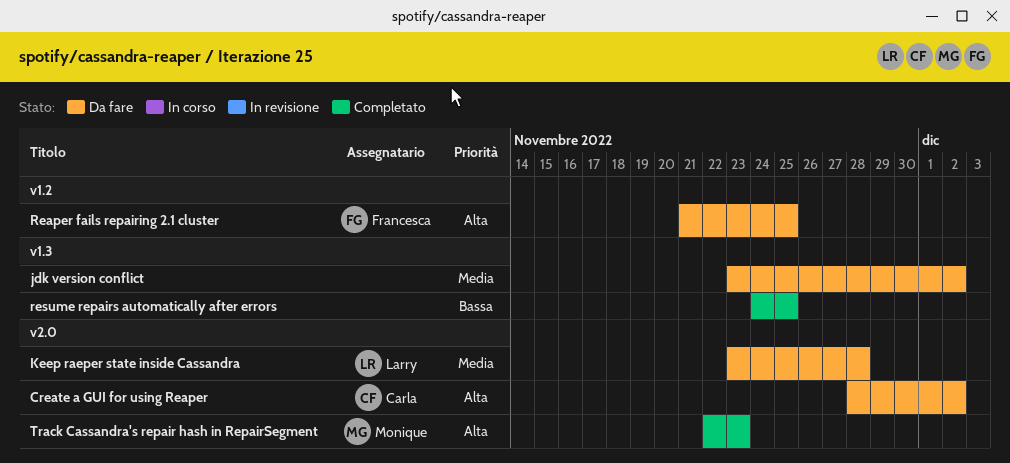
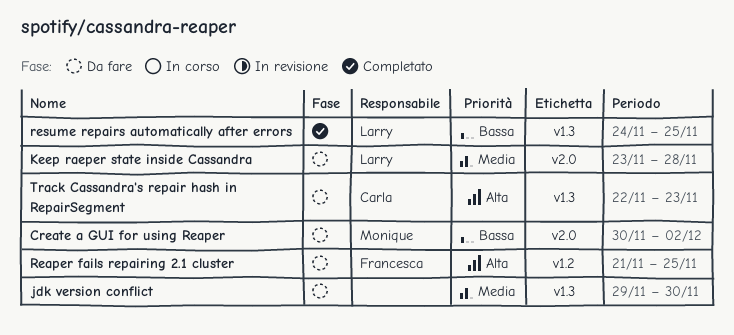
Create a GUI for using Reaper, owner: Carla -> Monique
Create a GUI for using Reaper, priority: Alta -> Bassa
Create a GUI for using Reaper, start: Nov 28 -> Nov 30
jdk version conflict, start: Nov 23 -> Nov 29
jdk version conflict, due: Dec 2 -> Nov 30
resume repairs automatically after errors, owner: none -> Larry
Track Cassandra's repair hash in RepairSegment, status: Completato -> Da fare
Track Cassandra's repair hash in RepairSegment, owner: Monique -> Carla
Track Cassandra's repair hash in RepairSegment, label: v2.0 -> v1.3

